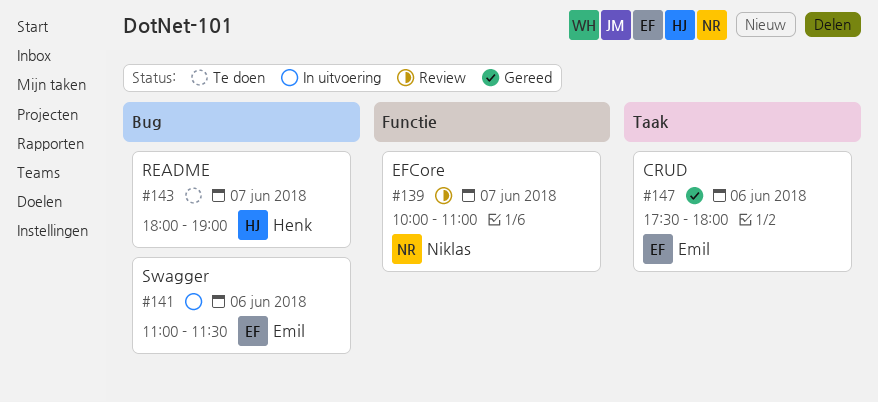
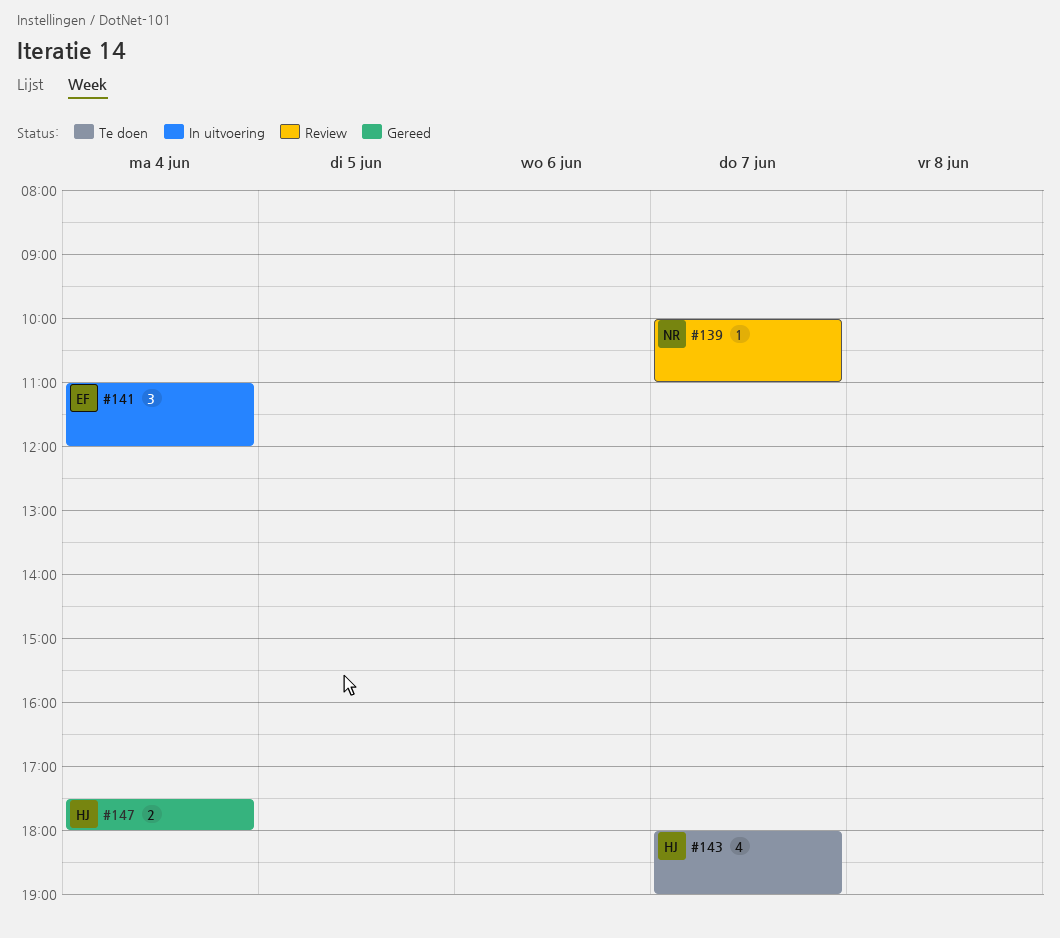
#141, day: Jun 6 -> Jun 4
#141, ends: 11:30 -> 12:00
#147, owner: Emil -> Henk
#147, day: Jun 6 -> Jun 4

